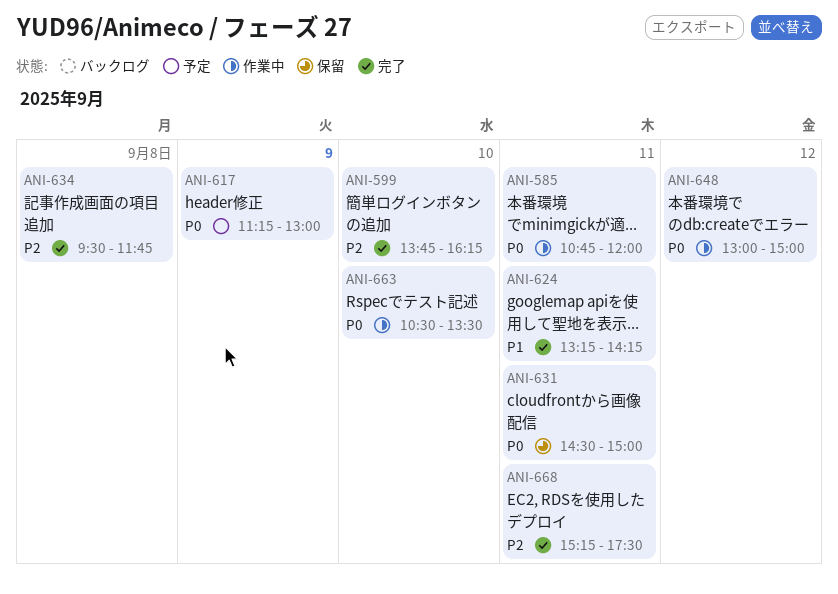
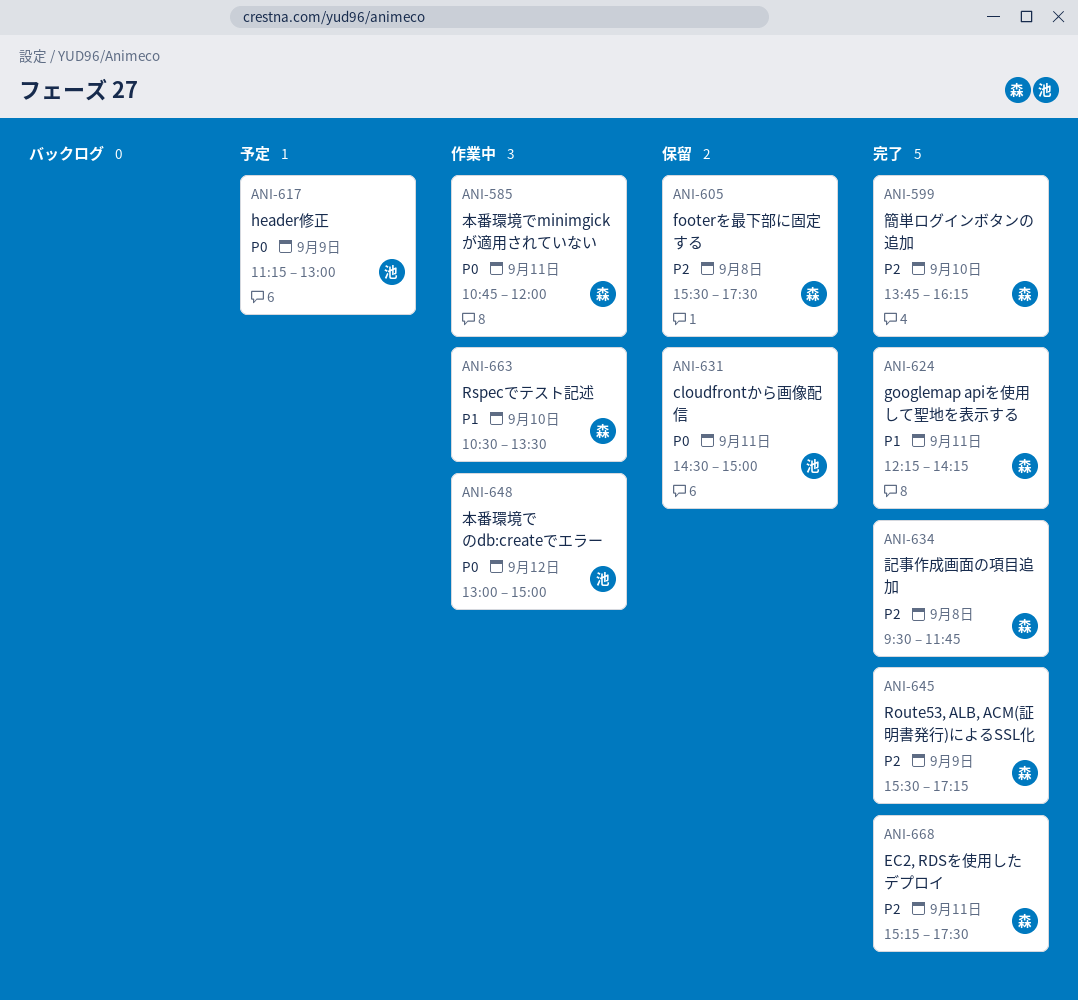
ANI-605: none -> present
ANI-624, begins: 13:15 -> 12:15
ANI-645: none -> present
ANI-663, priority: P0 -> P1

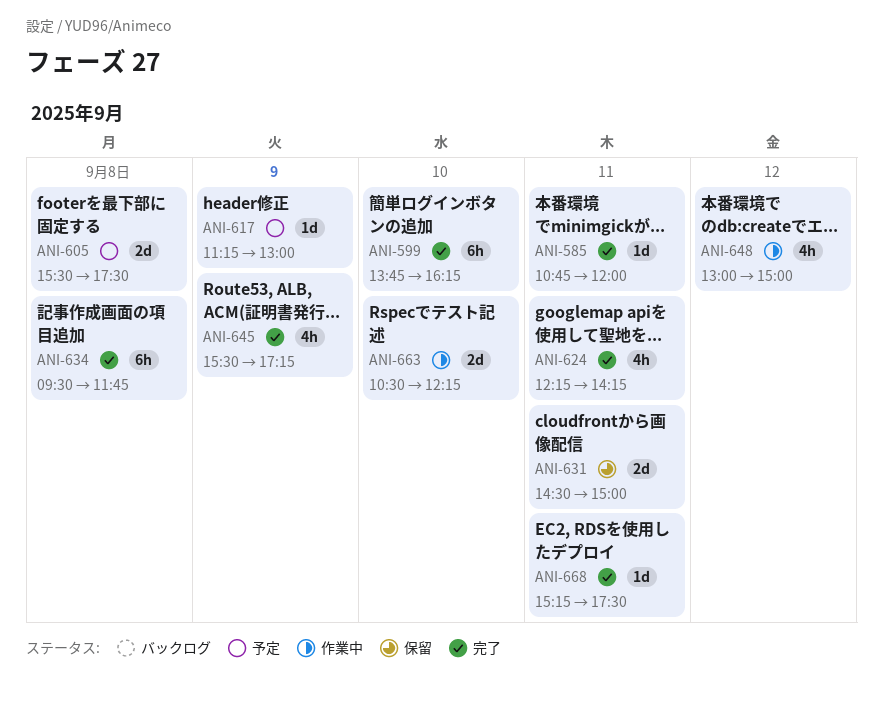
ANI-585, status: 作業中 -> 完了
ANI-605, status: 保留 -> 予定
ANI-663, ends: 13:30 -> 12:15

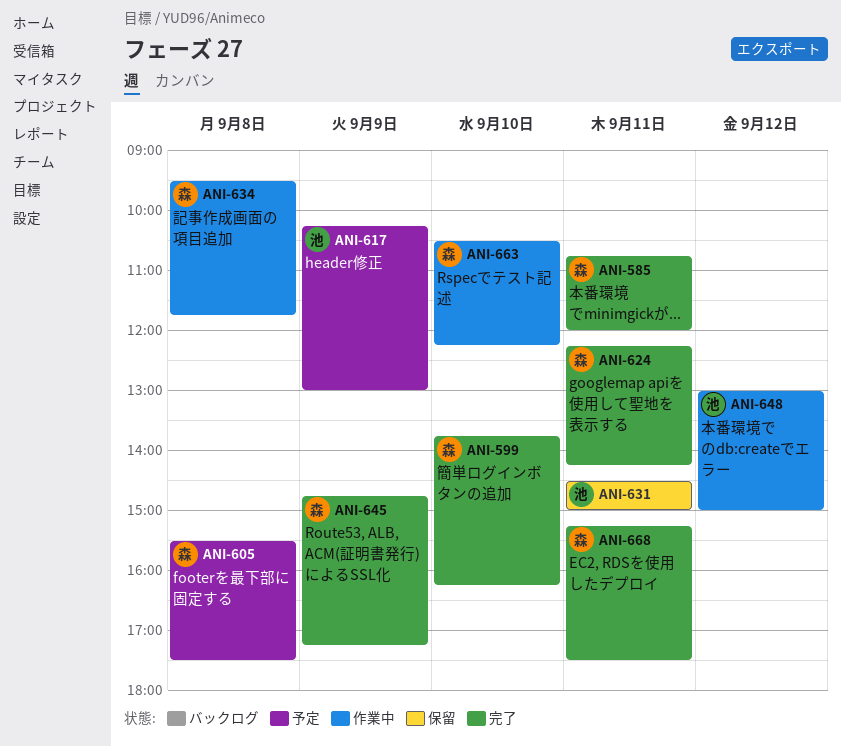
ANI-617, begins: 11:15 -> 10:15
ANI-634, status: 完了 -> 作業中
ANI-645, begins: 15:30 -> 14:45

